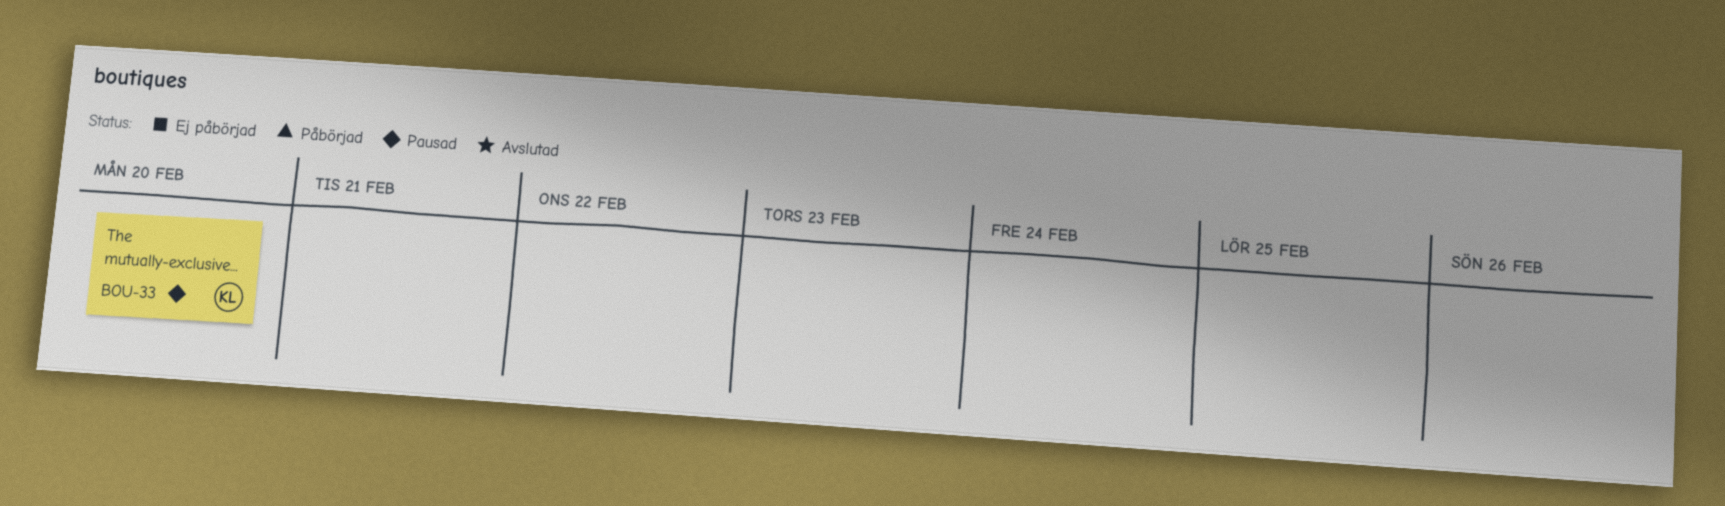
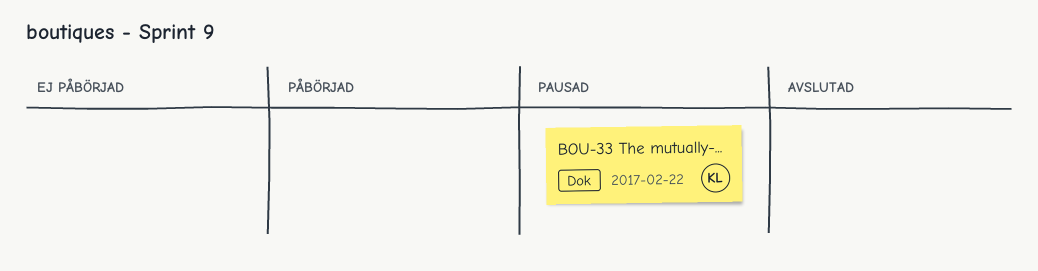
BOU-33, due: Feb 20 -> Feb 22

